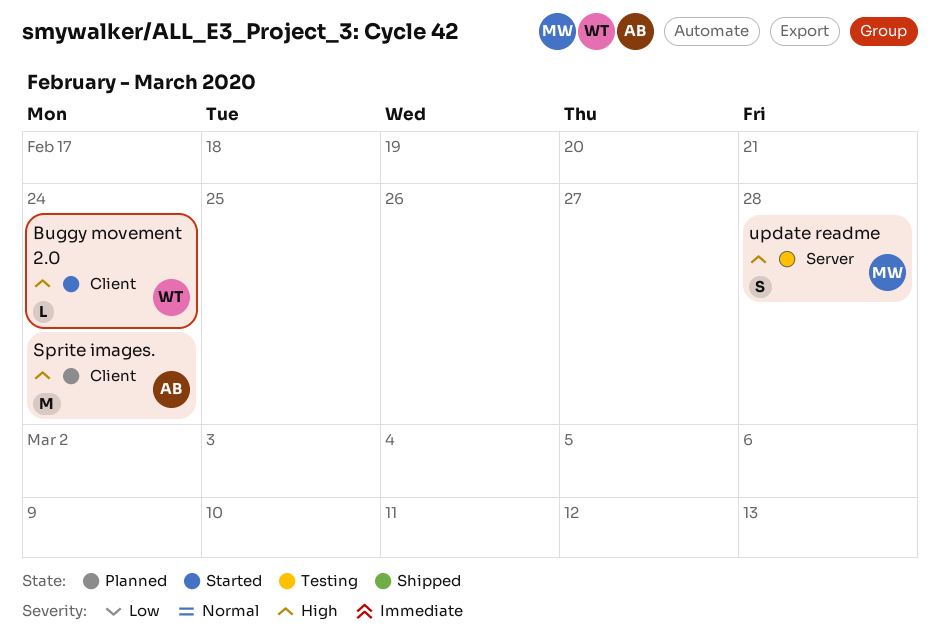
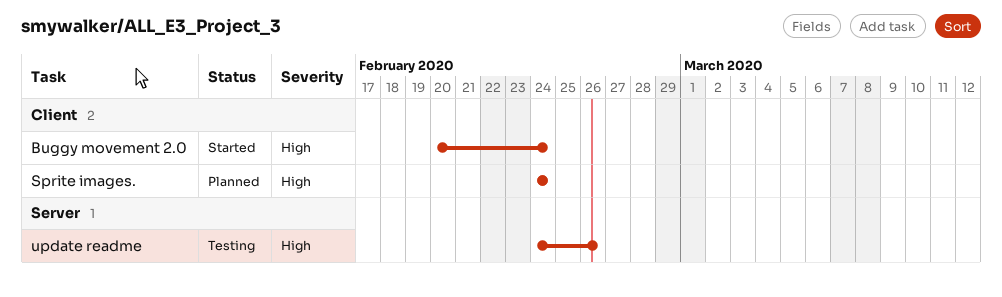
update readme, due: Feb 28 -> Feb 26

